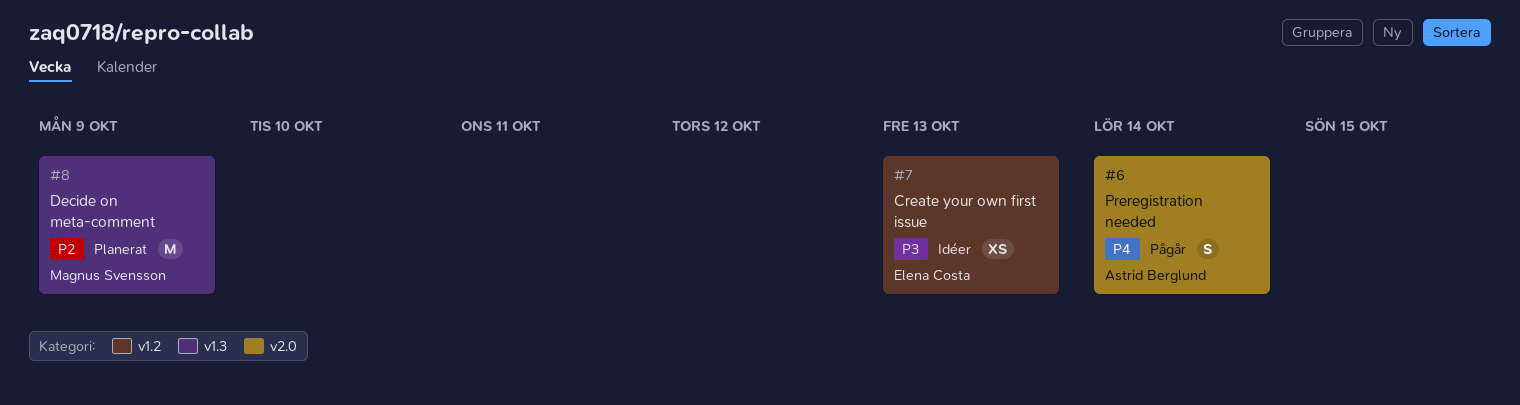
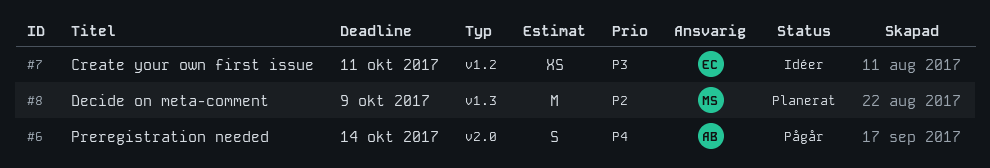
#7, due: Oct 13 -> Oct 11

